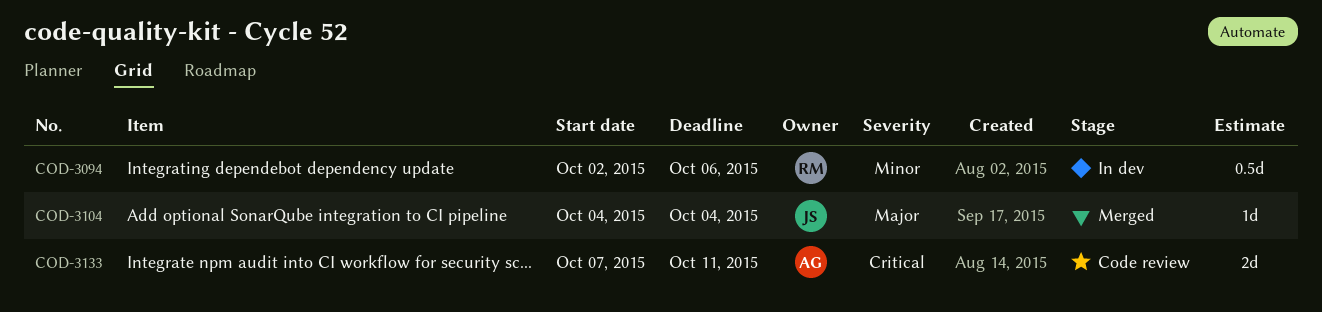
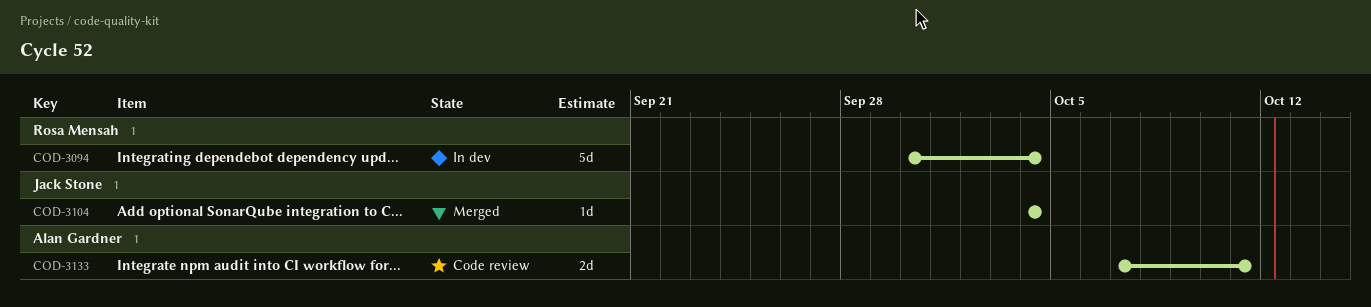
COD-3094, estimate: 0.5d -> 5d
COD-3094, start: Oct 2 -> Sep 30
COD-3094, due: Oct 6 -> Oct 4

